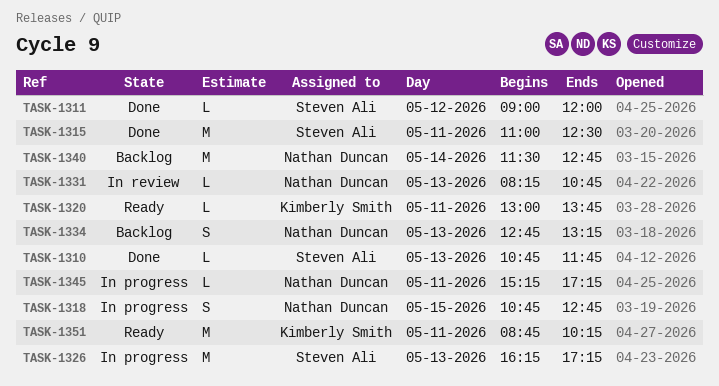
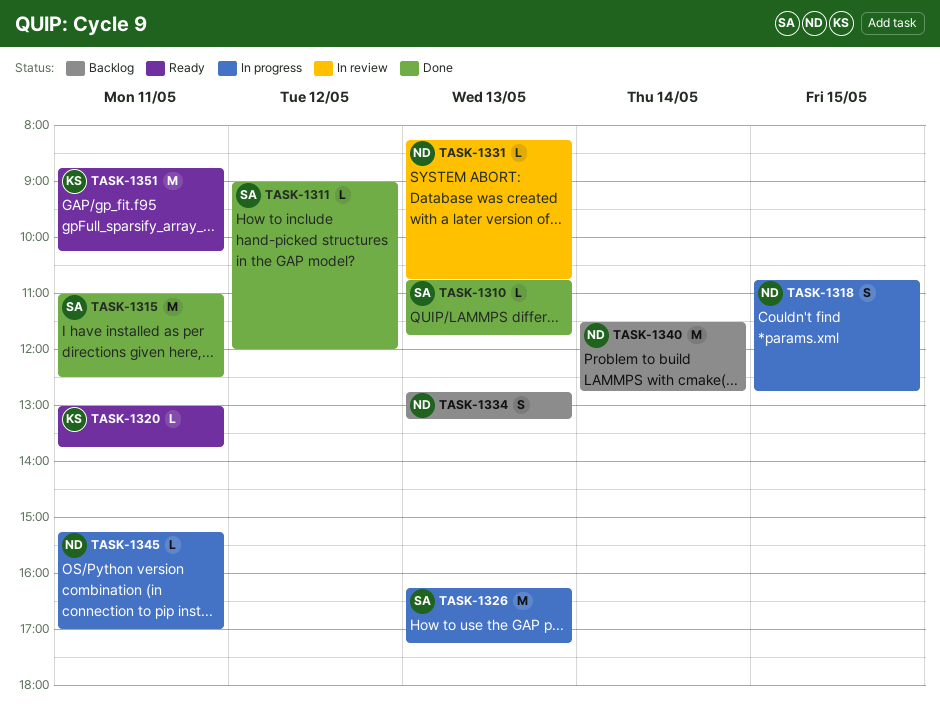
TASK-1345, ends: 17:15 -> 17:00

